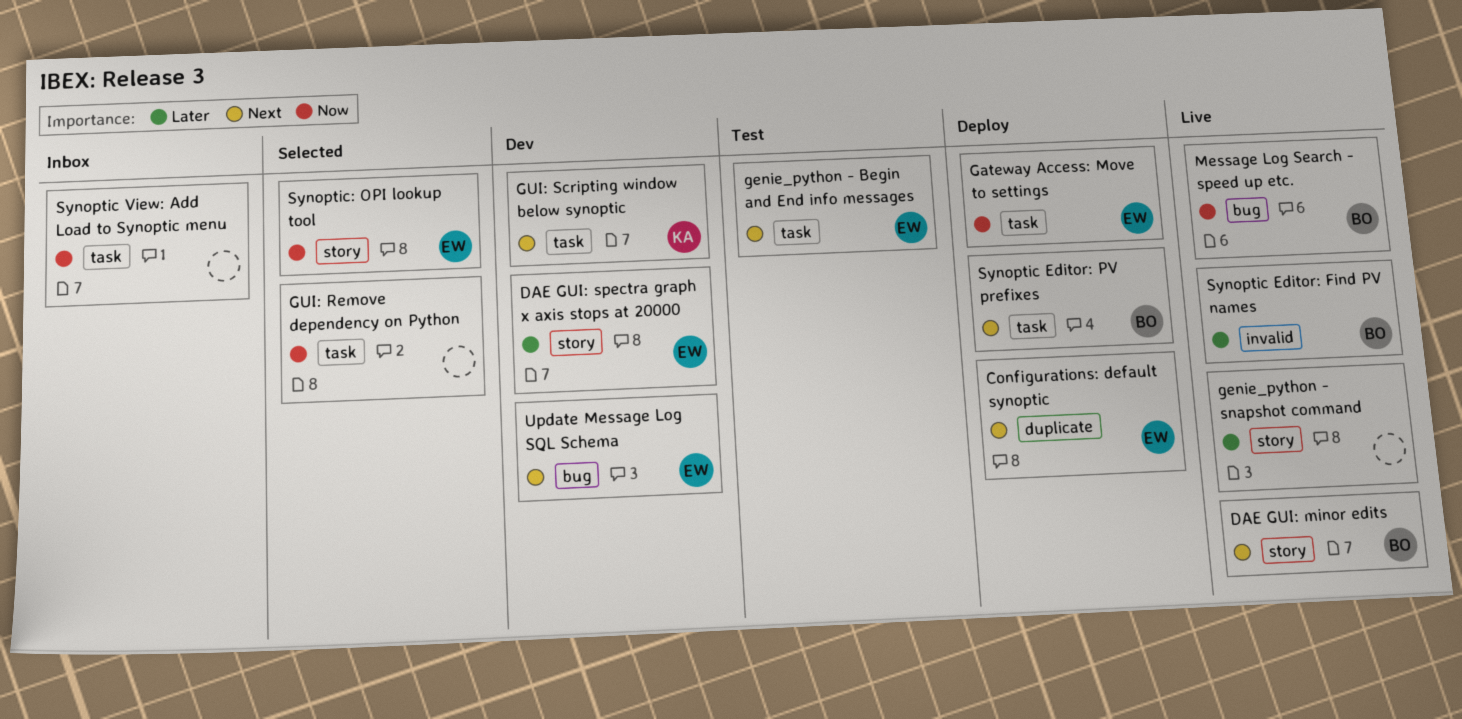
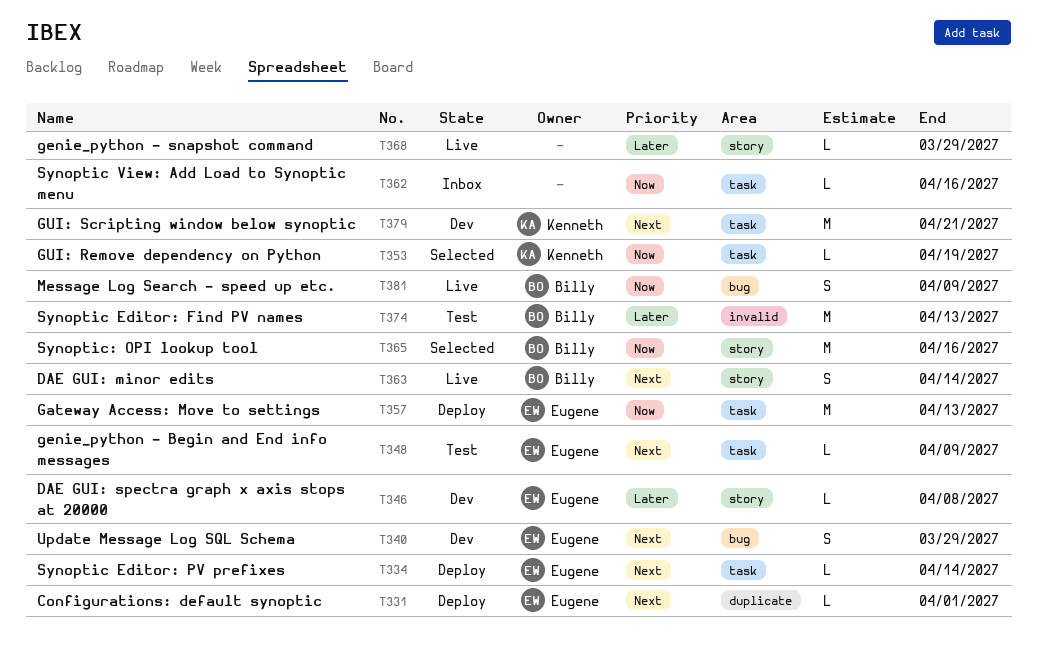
GUI: Remove dependency on Python, owner: none -> Kenneth
Synoptic Editor: Find PV names, status: Live -> Test
Synoptic Editor: PV prefixes, owner: Billy -> Eugene
Synoptic: OPI lookup tool, owner: Eugene -> Billy

